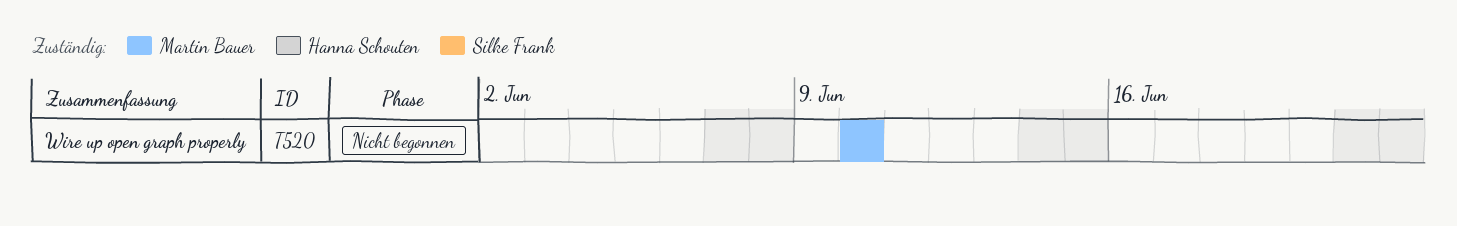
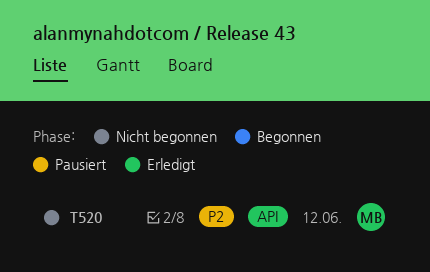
T520, due: Jun 10 -> Jun 12

